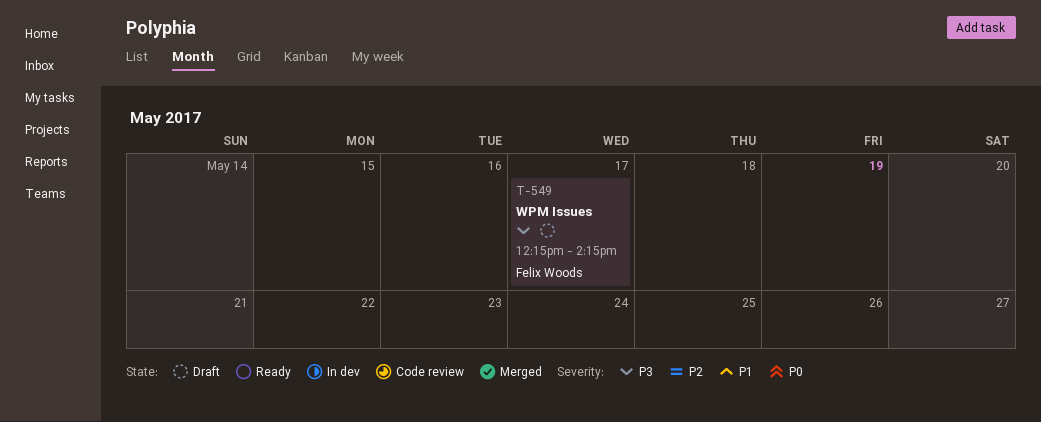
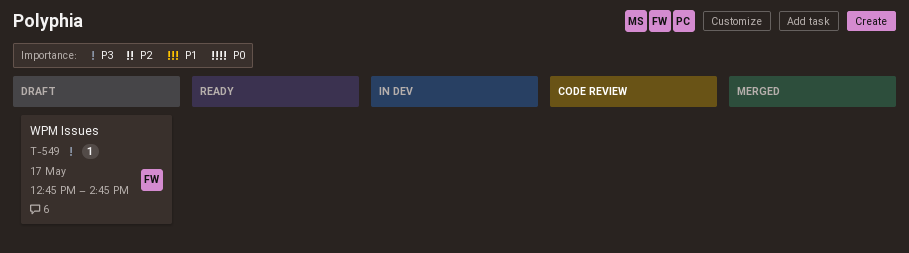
T-549, begins: 12:15 -> 12:45
T-549, ends: 14:15 -> 14:45

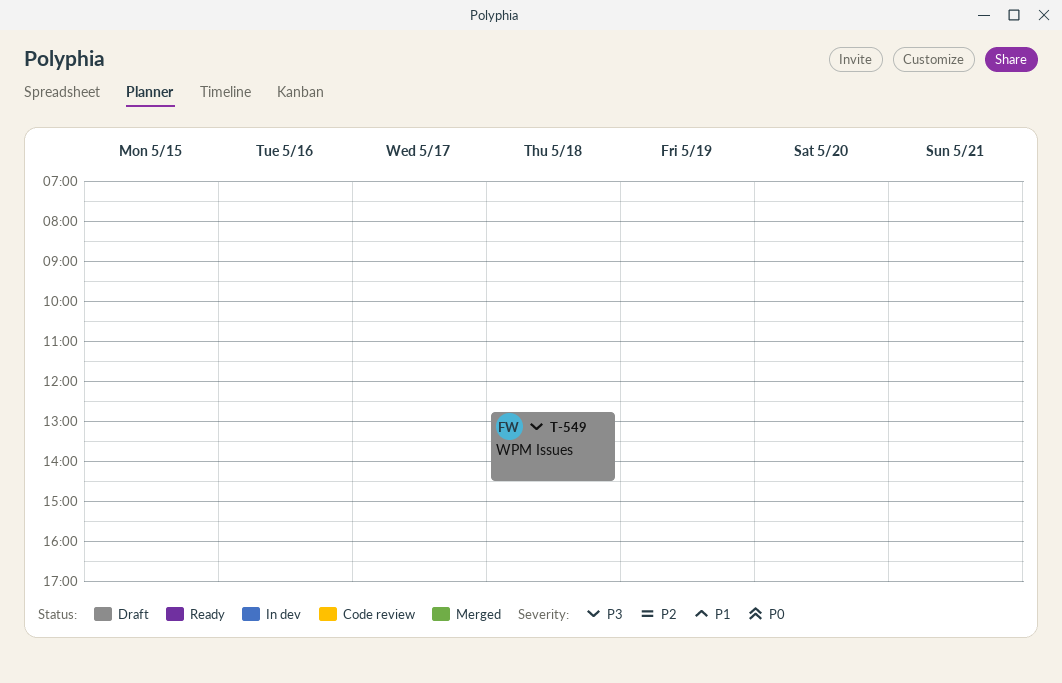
T-549, day: May 17 -> May 18
T-549, ends: 14:45 -> 14:30

